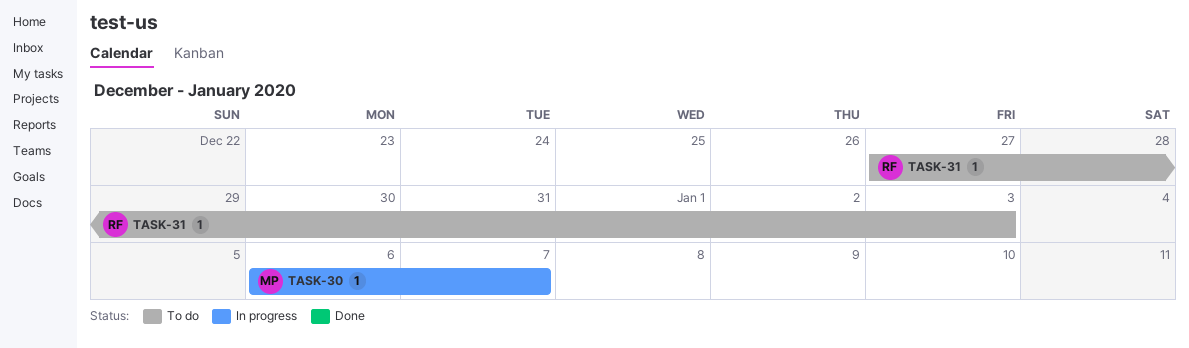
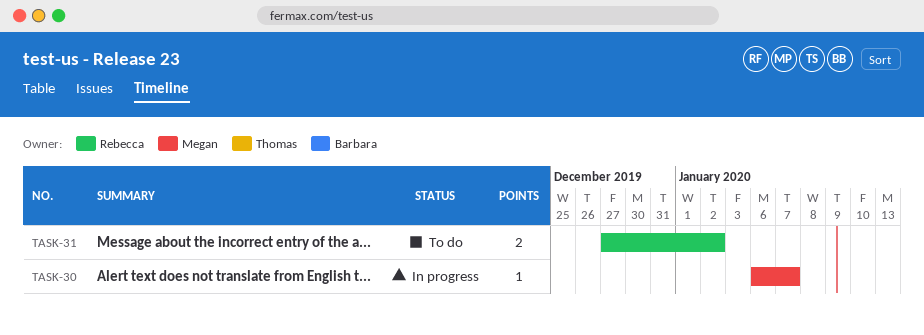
TASK-31, estimate: 1 -> 2
TASK-31, due: Jan 3 -> Jan 2

